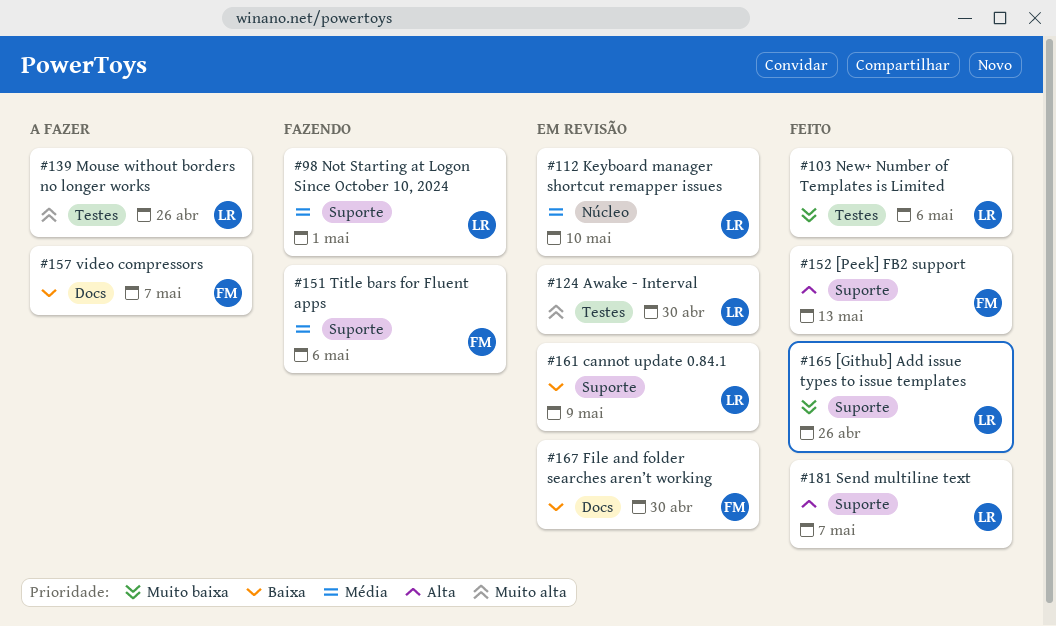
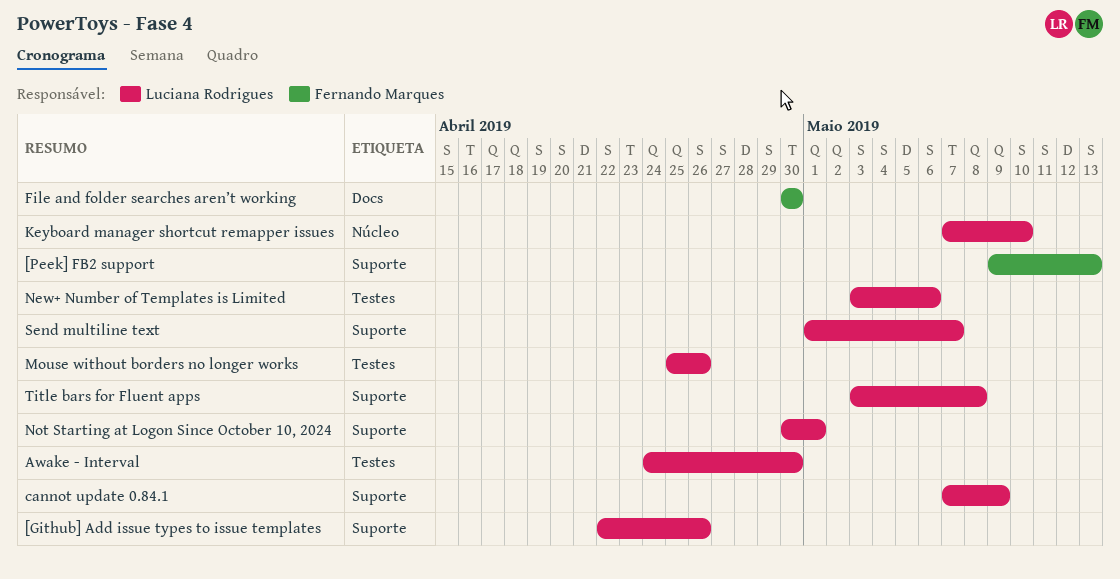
Title bars for Fluent apps, owner: Fernando Marques -> Luciana Rodrigues
Title bars for Fluent apps, due: May 6 -> May 8
video compressors: present -> none

